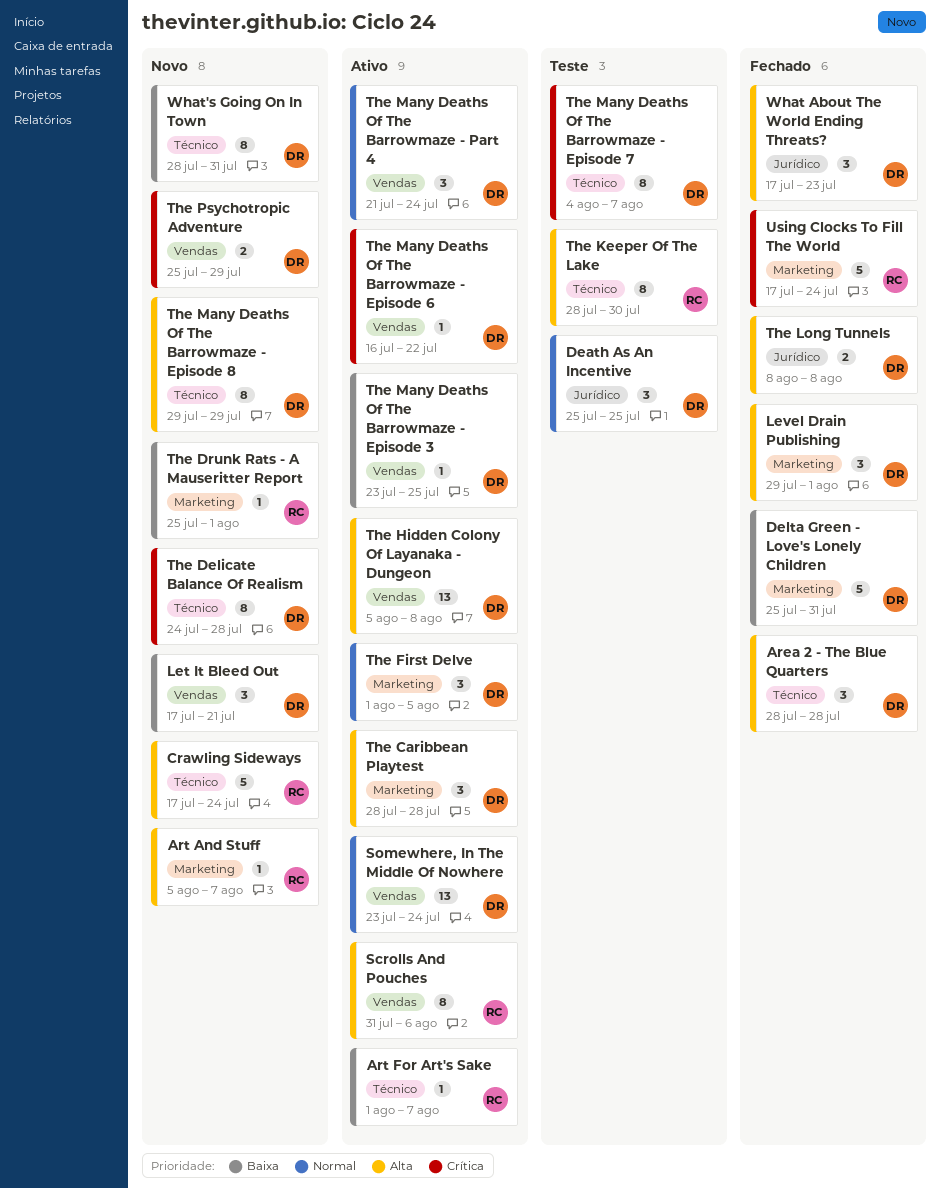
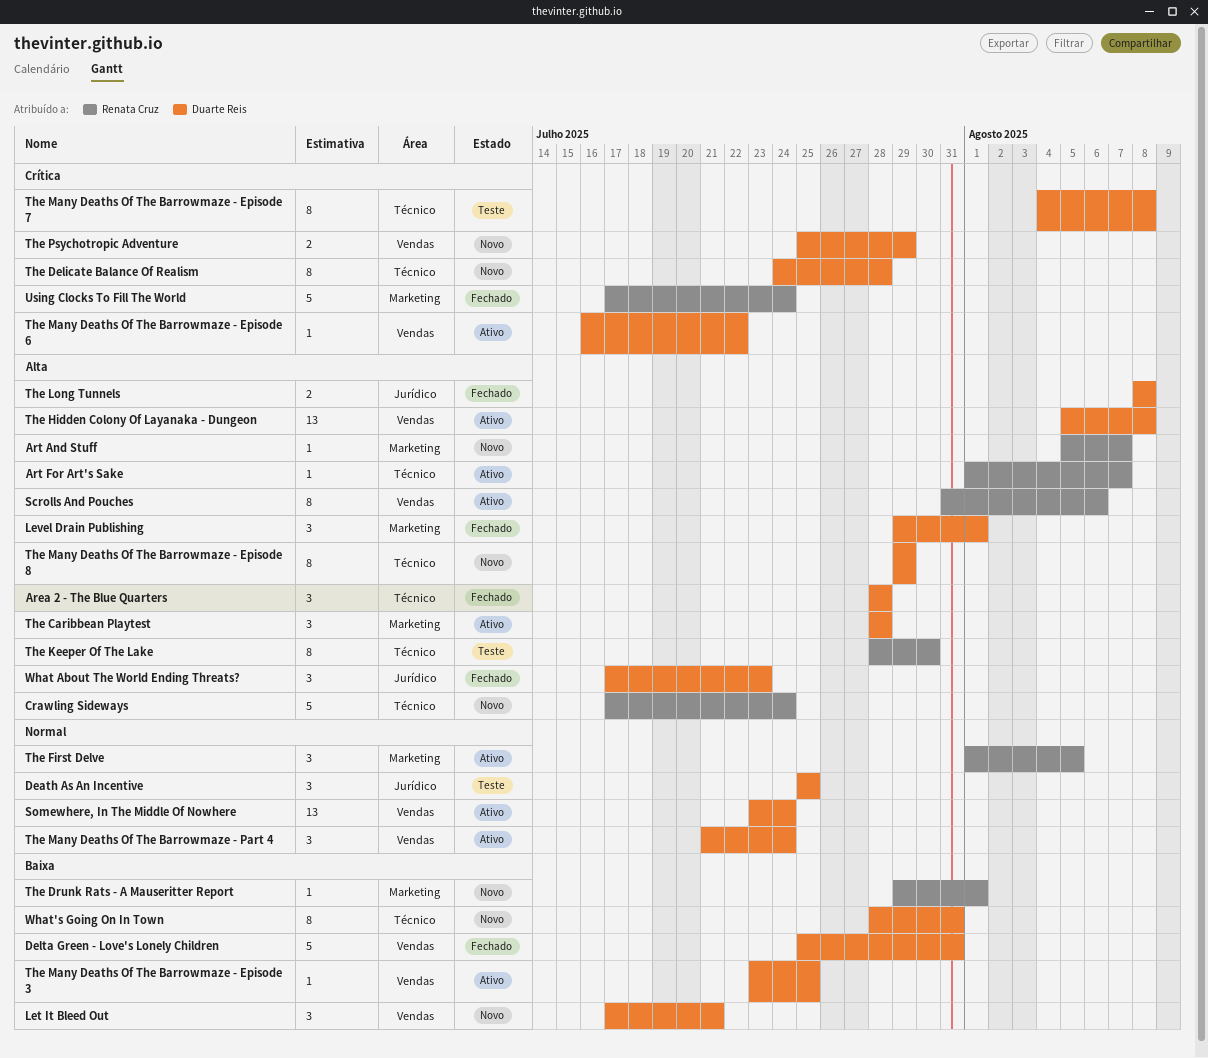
Art For Art's Sake, priority: Baixa -> Alta
Delta Green - Love's Lonely Children, label: Marketing -> Vendas
The Drunk Rats - A Mauseritter Report, start: Jul 25 -> Jul 29
The First Delve, owner: Duarte Reis -> Renata Cruz
The Many Deaths Of The Barrowmaze - Episode 7, due: Aug 7 -> Aug 8

